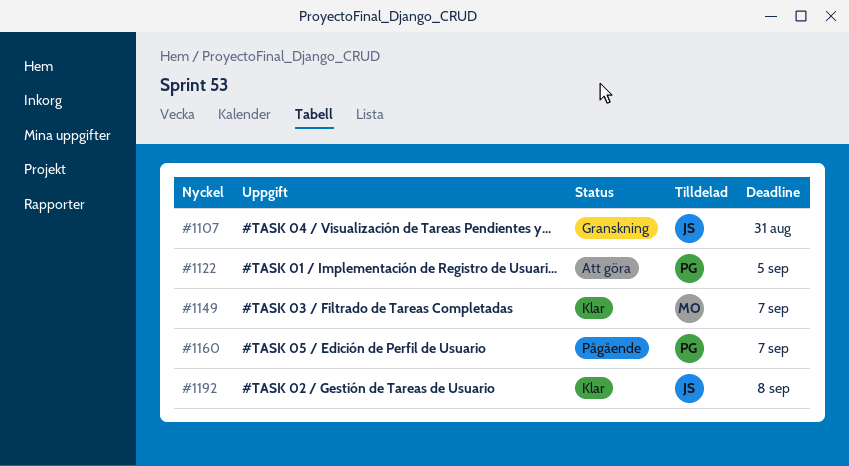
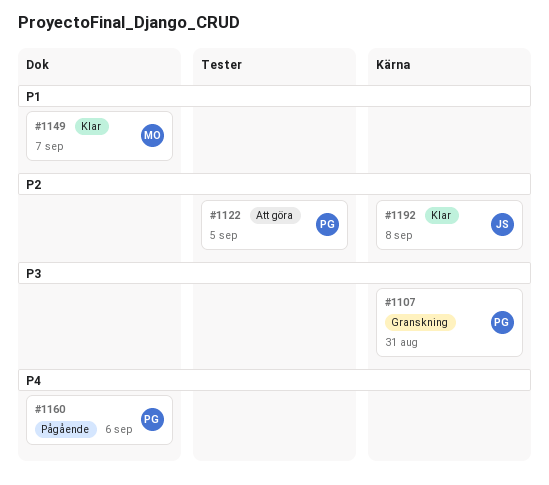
#1107, owner: JS -> PG
#1160, due: Sep 7 -> Sep 6

